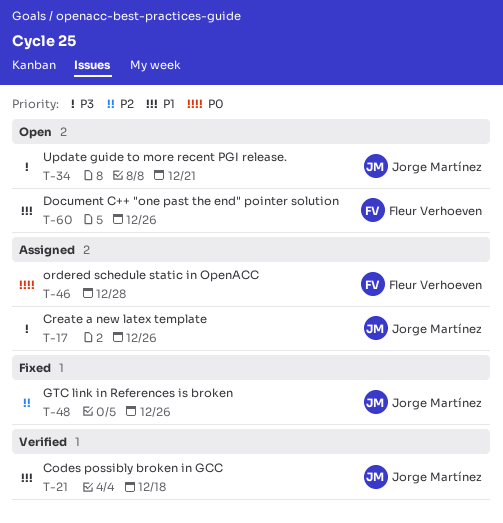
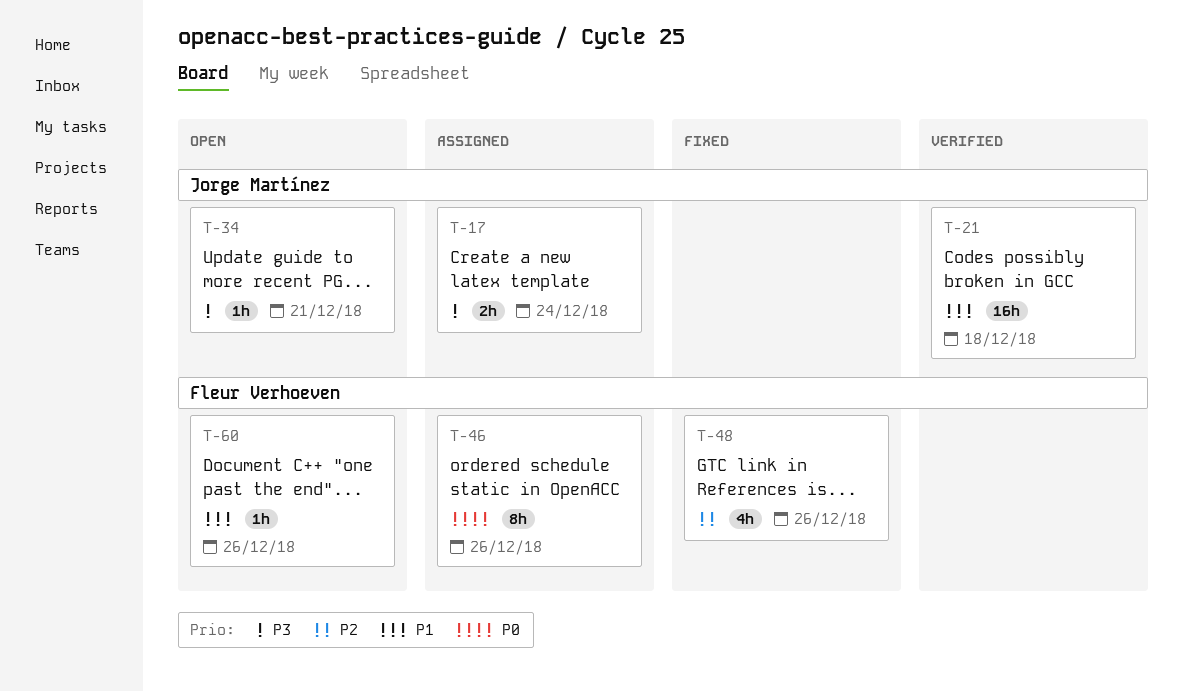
T-17, due: Dec 26 -> Dec 24
T-46, due: Dec 28 -> Dec 26
T-48, owner: Jorge Martínez -> Fleur Verhoeven

